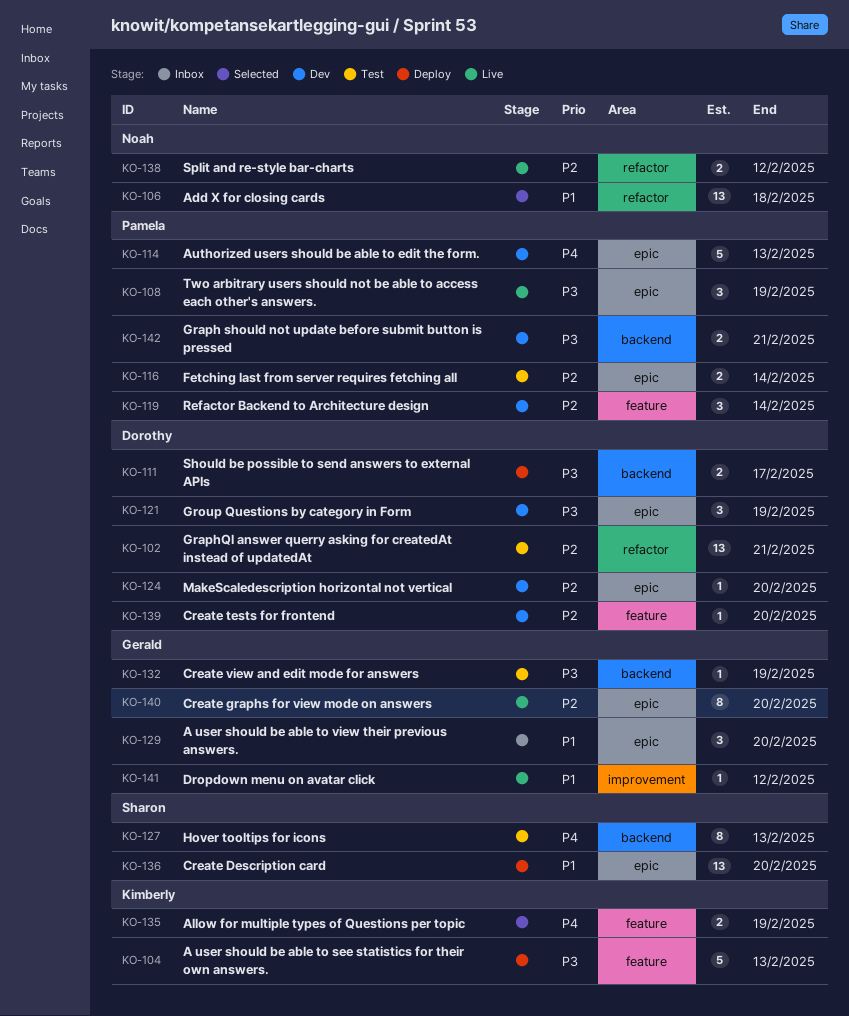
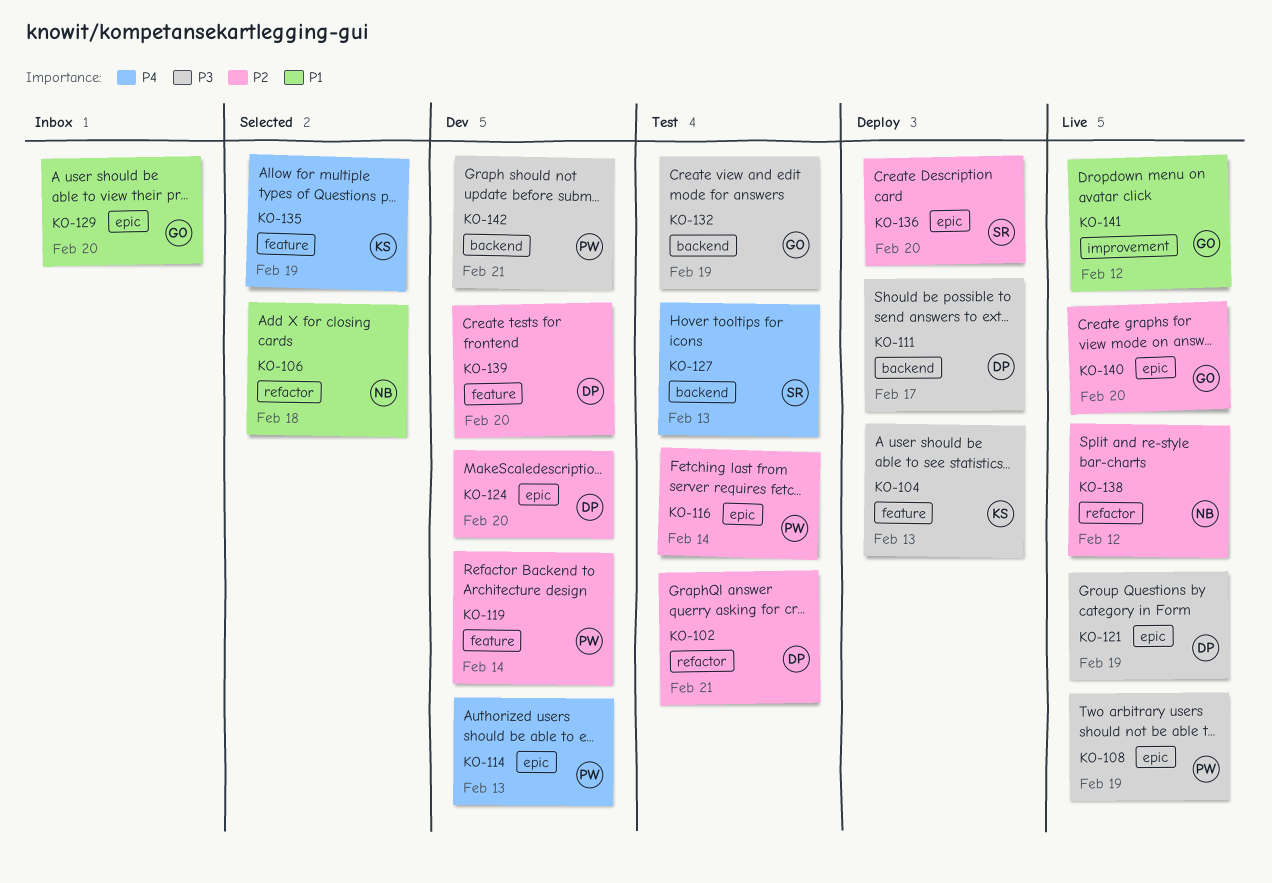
KO-121, status: Dev -> Live
KO-136, priority: P1 -> P2

